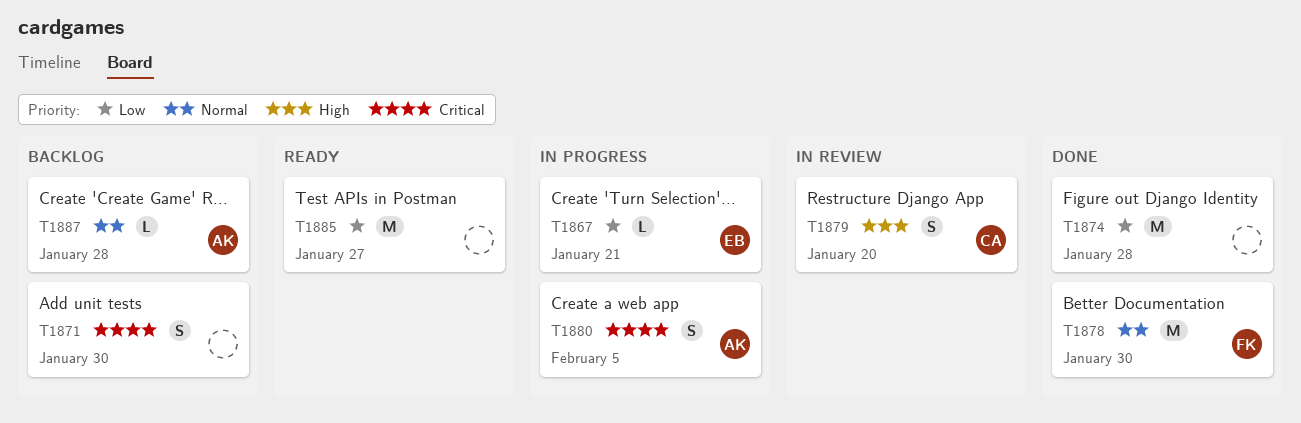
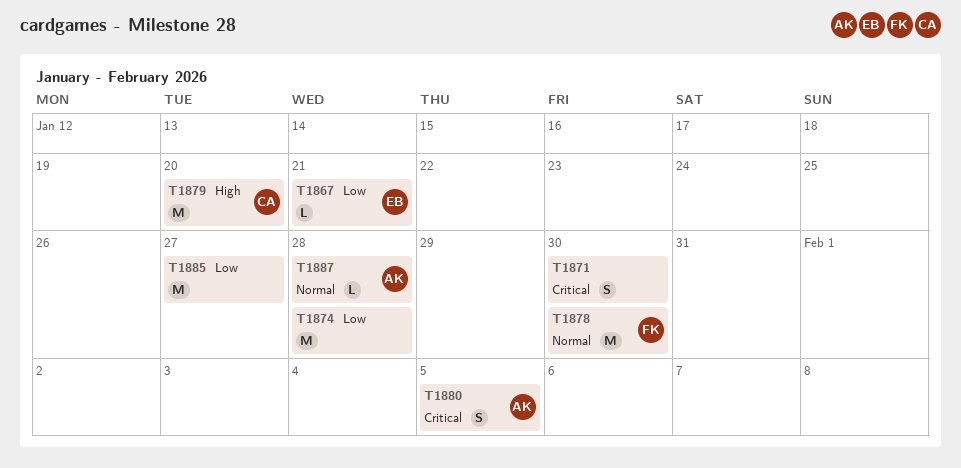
T1879, estimate: S -> M

